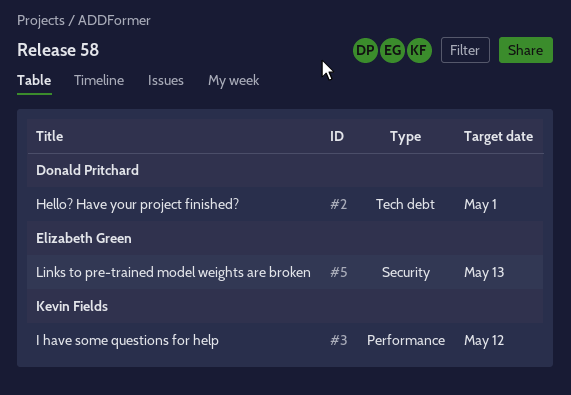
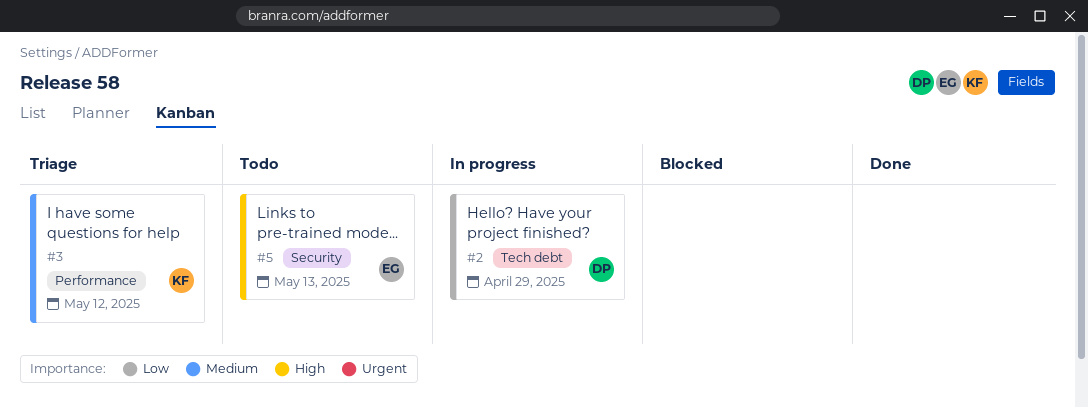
#2, due: May 1 -> Apr 29

